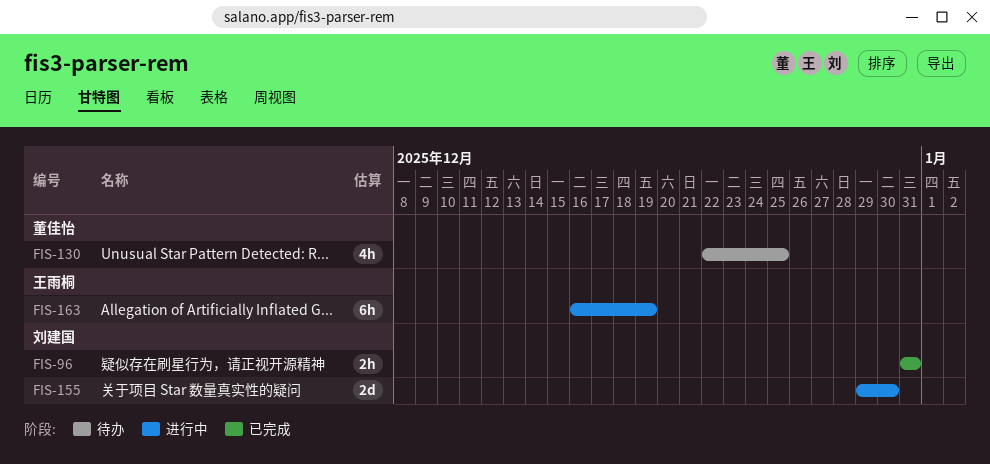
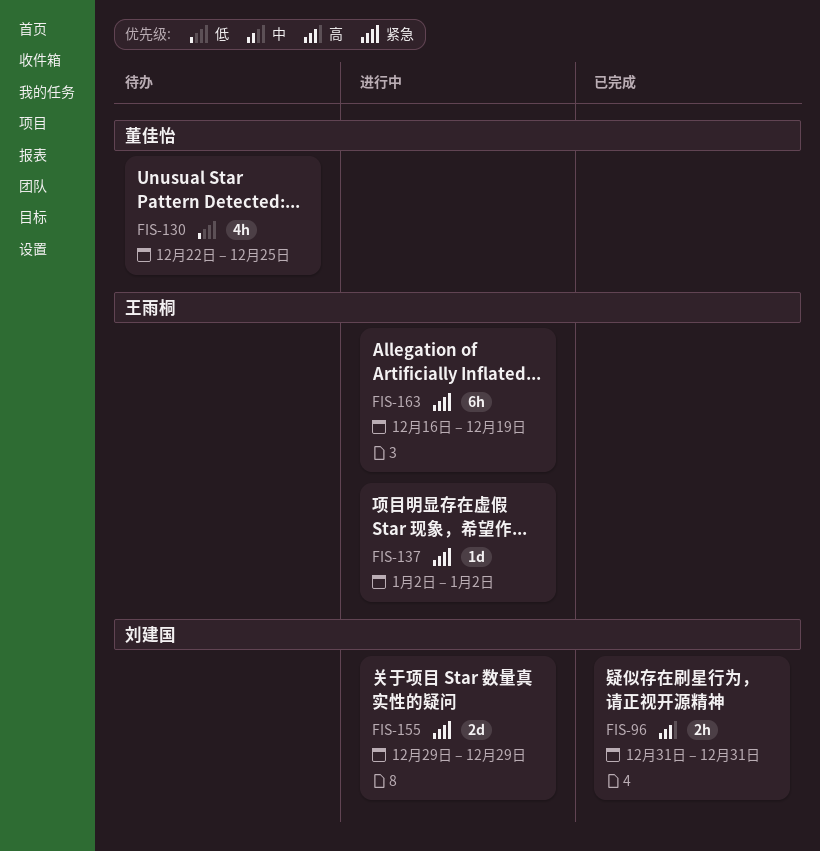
FIS-137: none -> present
FIS-155, due: Dec 30 -> Dec 29

